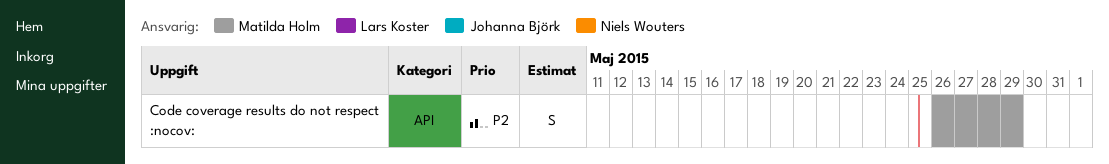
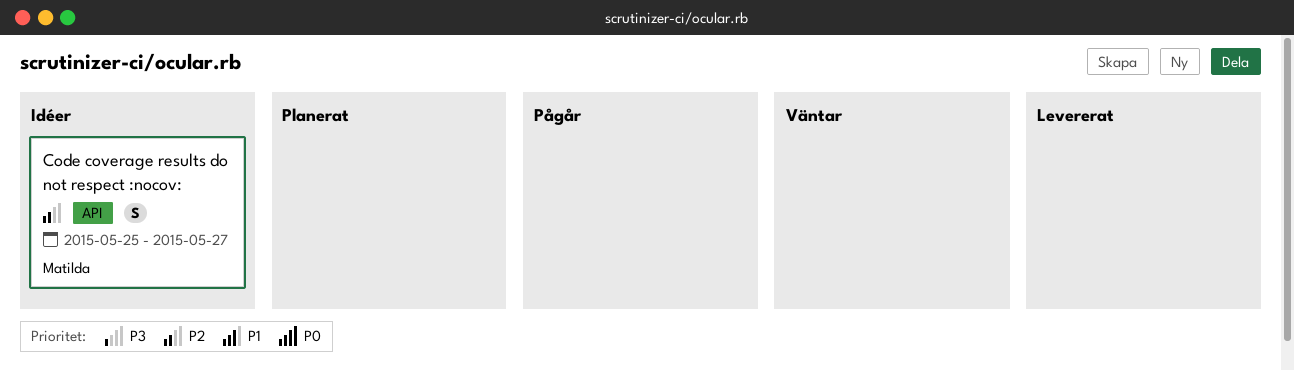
Code coverage results do not respect :nocov:, start: May 26 -> May 25
Code coverage results do not respect :nocov:, due: May 29 -> May 27

